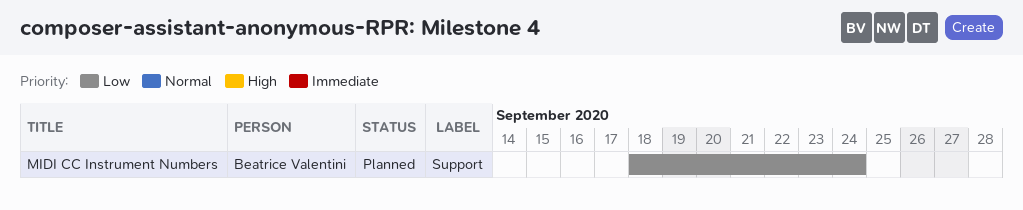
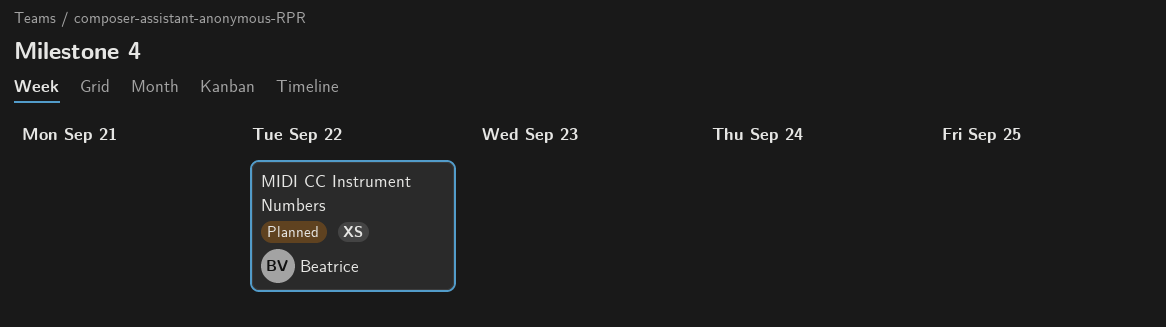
MIDI CC Instrument Numbers, due: Sep 24 -> Sep 22

